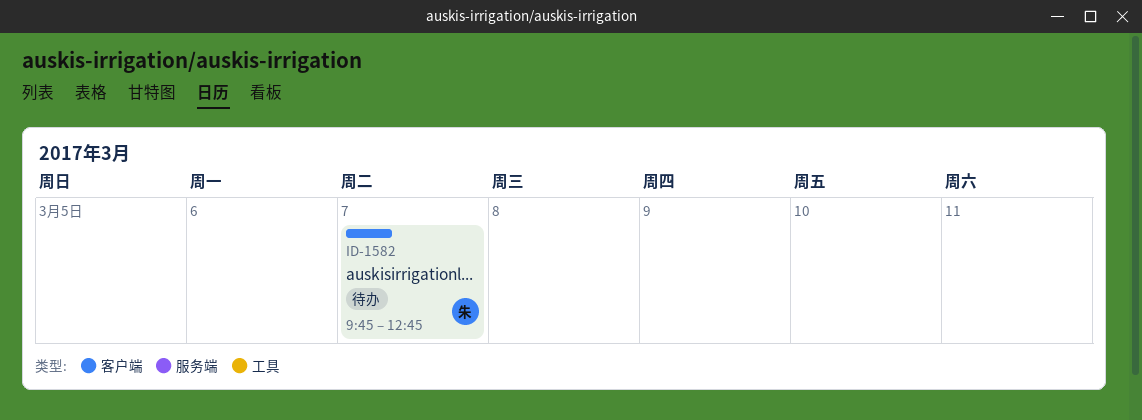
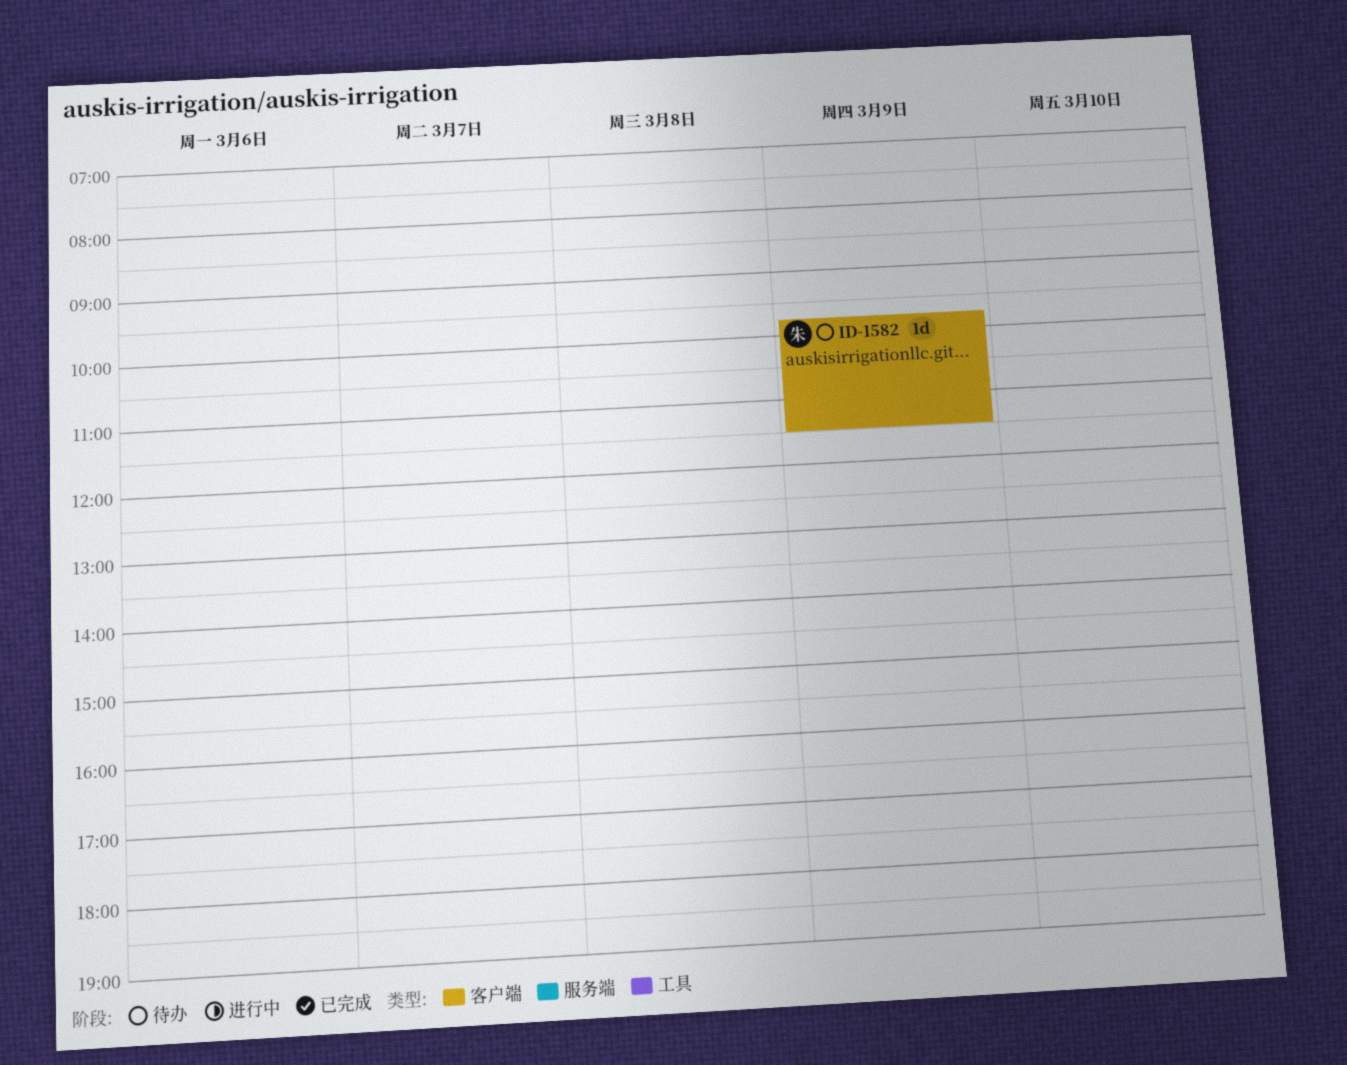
ID-1582, day: Mar 7 -> Mar 9
ID-1582, ends: 12:45 -> 11:30

